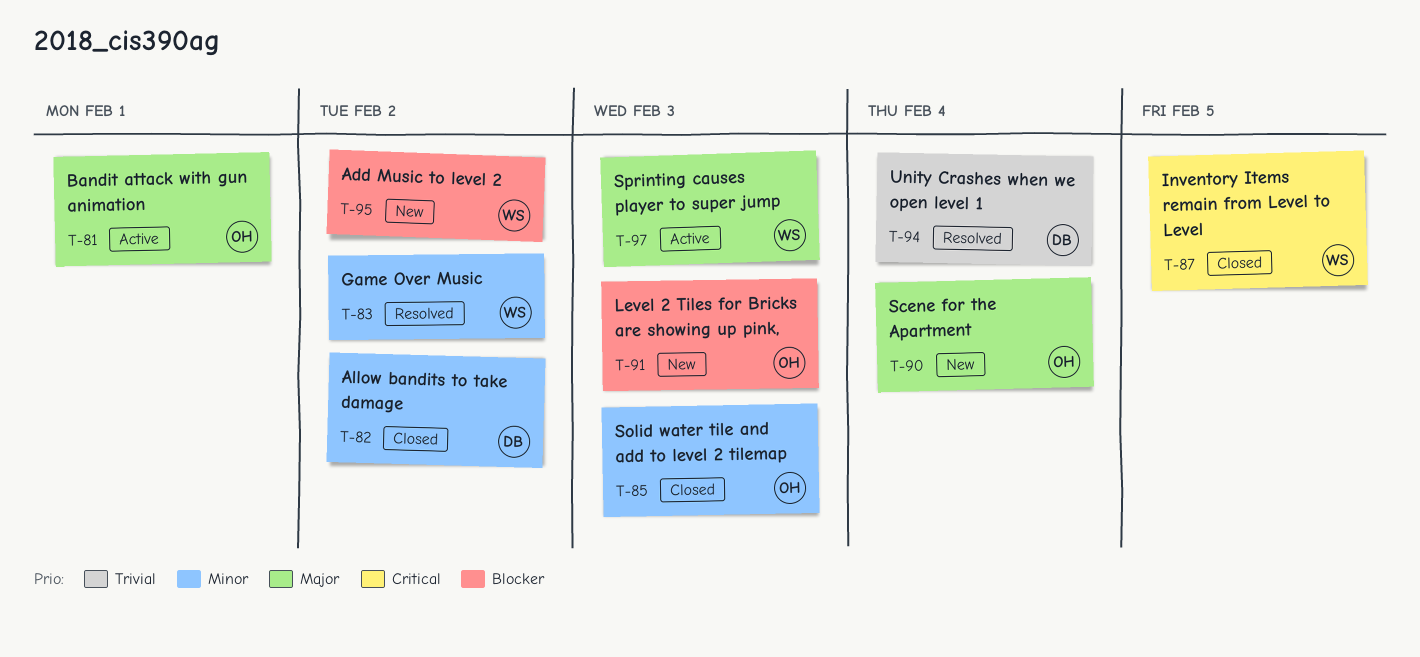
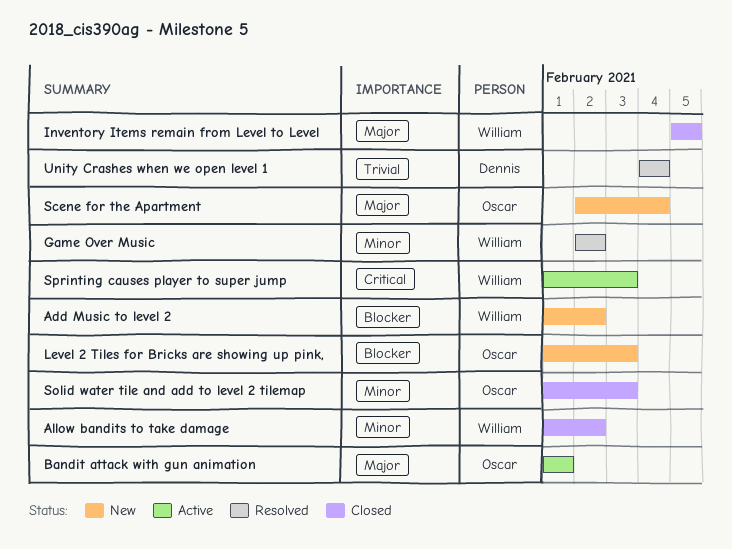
Allow bandits to take damage, owner: Dennis -> William
Inventory Items remain from Level to Level, priority: Critical -> Major
Sprinting causes player to super jump, priority: Major -> Critical

